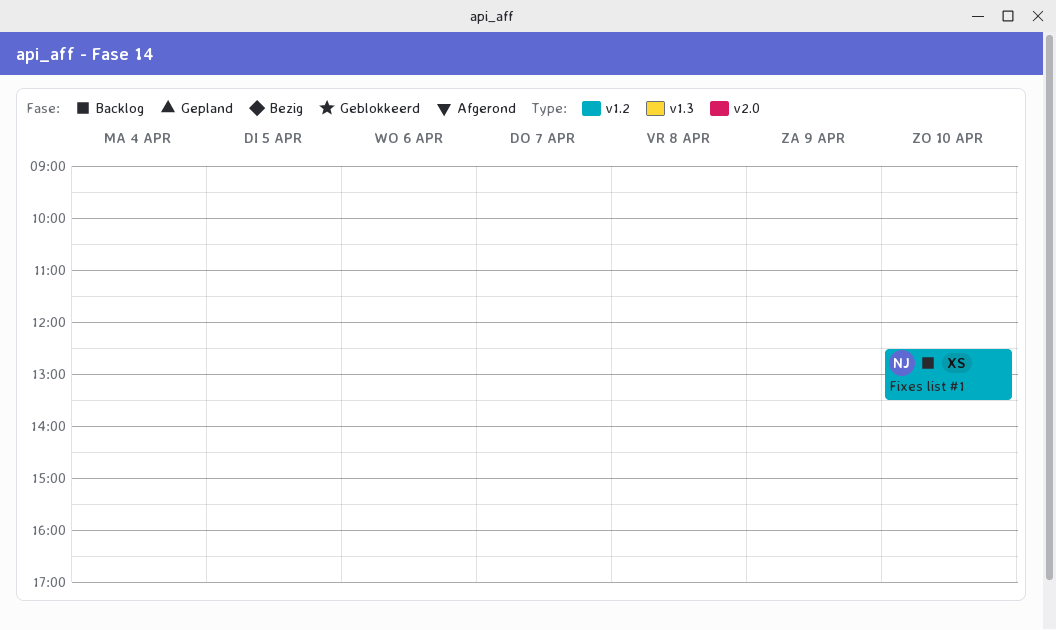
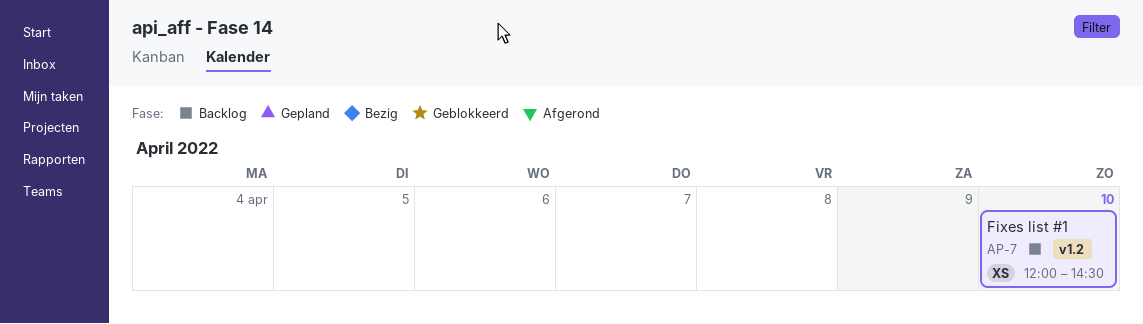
Fixes list #1, begins: 12:30 -> 12:00
Fixes list #1, ends: 13:30 -> 14:30

